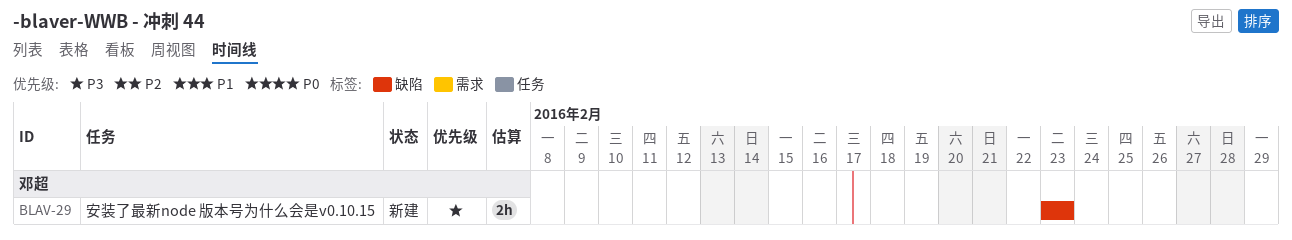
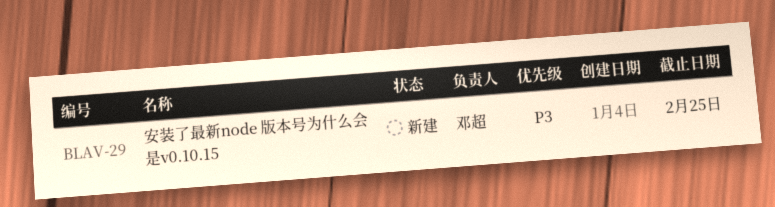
BLAV-29, due: Feb 23 -> Feb 25

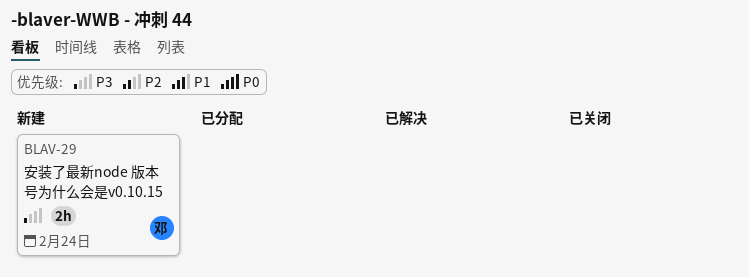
BLAV-29, due: Feb 25 -> Feb 24

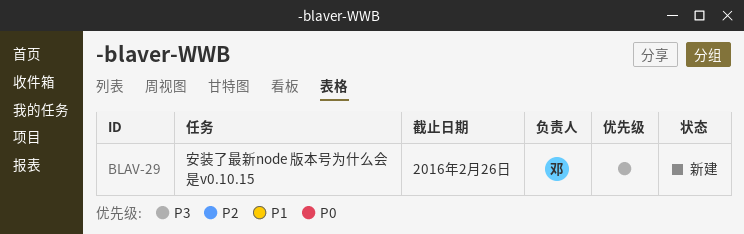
BLAV-29, due: Feb 24 -> Feb 26

